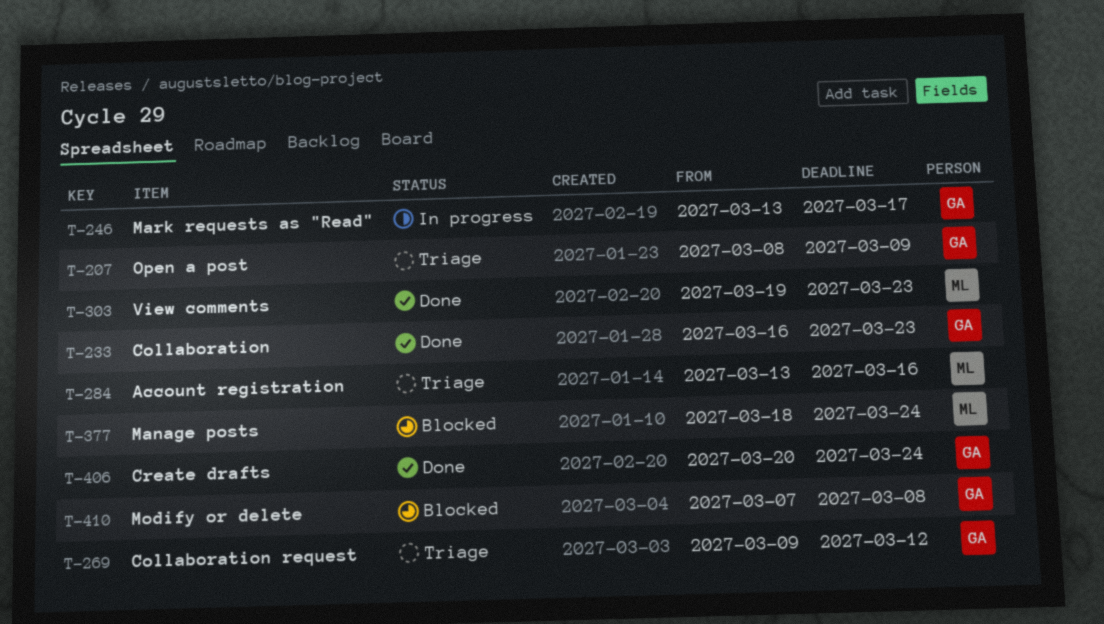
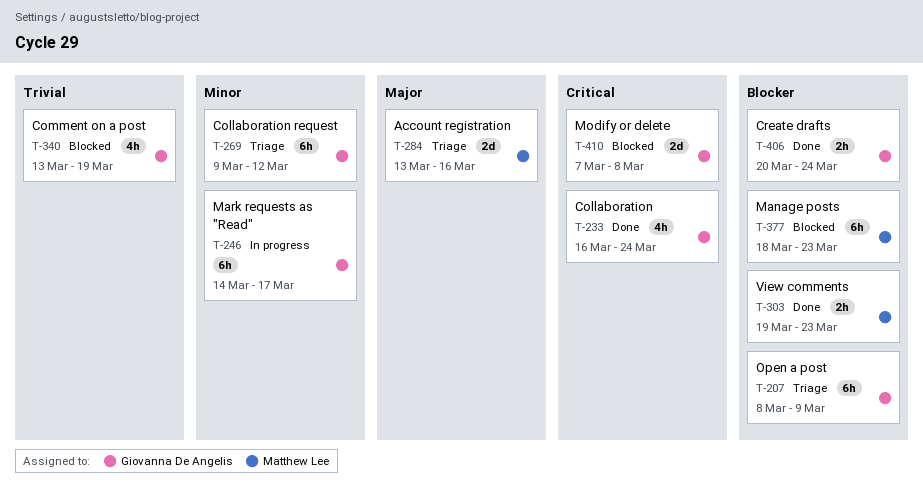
T-233, due: Mar 23 -> Mar 24
T-246, start: Mar 13 -> Mar 14
T-340: none -> present
T-377, due: Mar 24 -> Mar 23

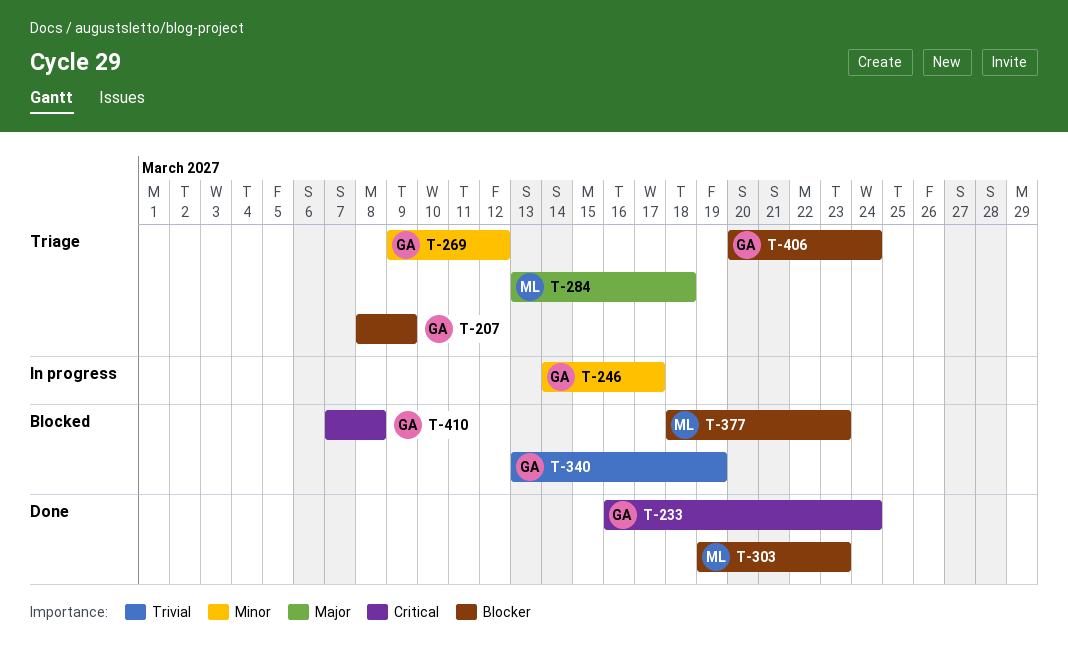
T-284, due: Mar 16 -> Mar 18
T-406, status: Done -> Triage

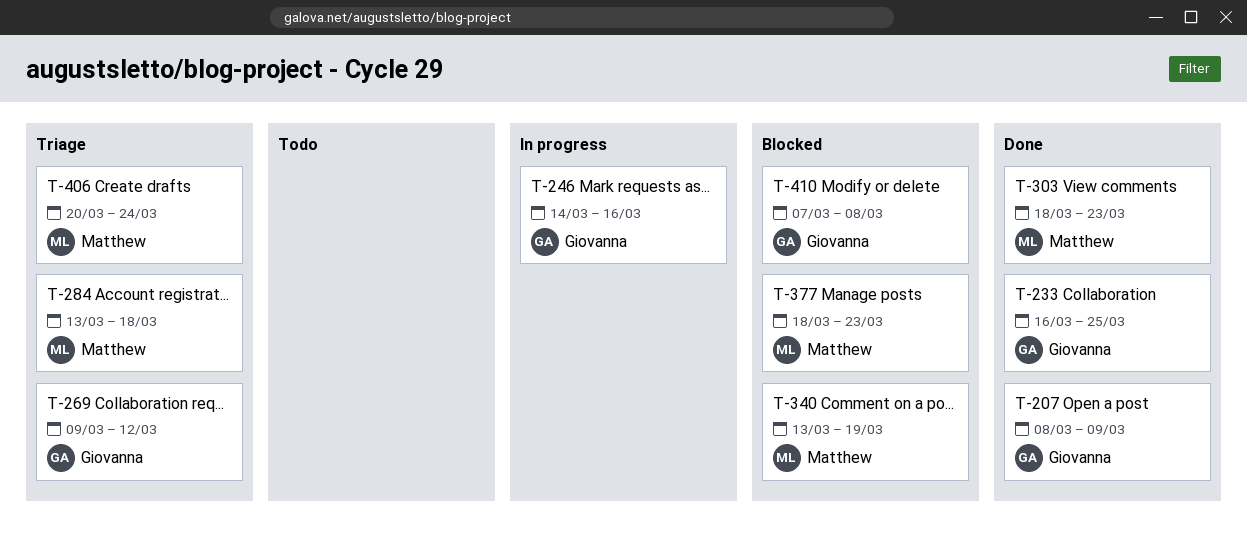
T-207, status: Triage -> Done
T-233, due: Mar 24 -> Mar 25
T-246, due: Mar 17 -> Mar 16
T-303, start: Mar 19 -> Mar 18
T-340, owner: Giovanna -> Matthew
T-406, owner: Giovanna -> Matthew

